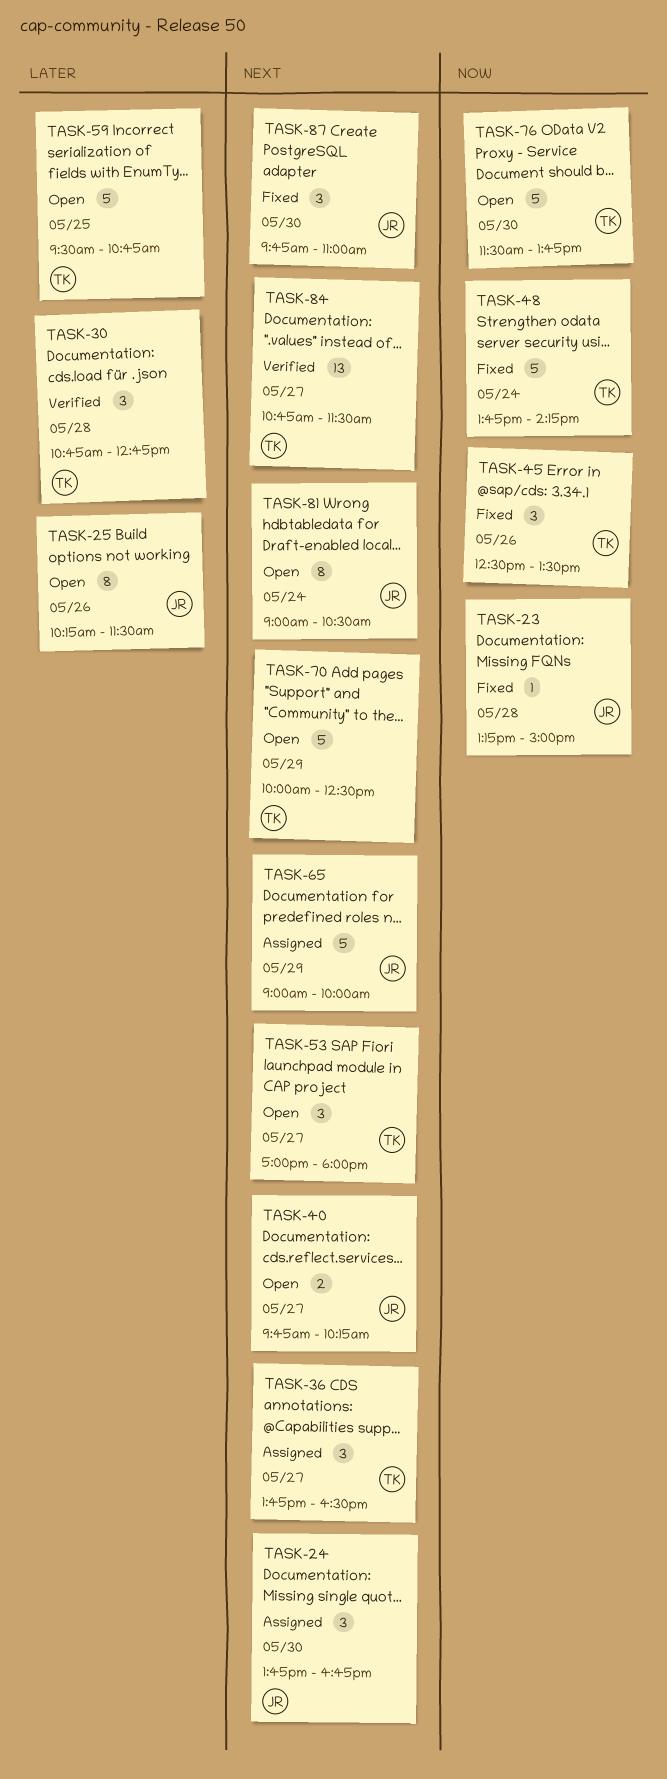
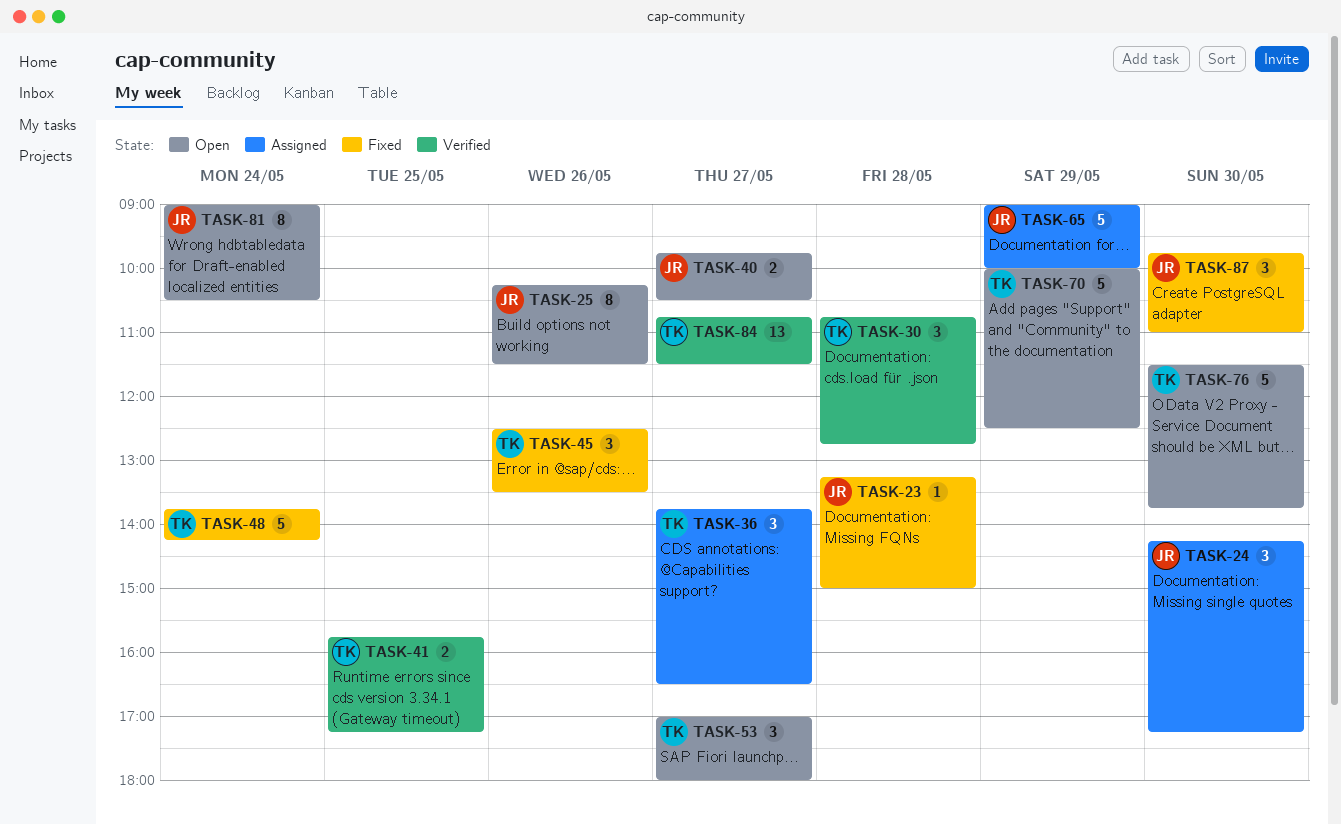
TASK-24, begins: 13:45 -> 14:15
TASK-24, ends: 16:45 -> 17:15
TASK-40, ends: 10:15 -> 10:30
TASK-41: none -> present
TASK-59: present -> none

